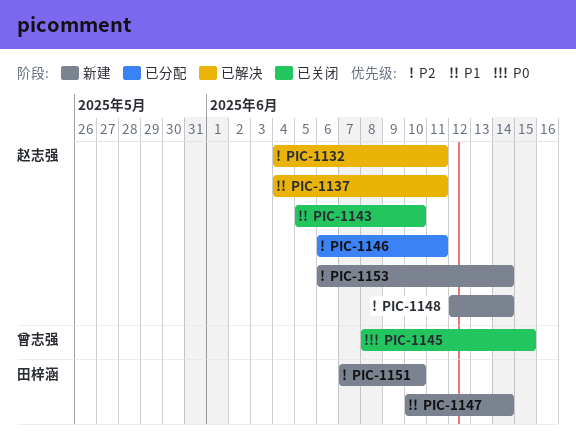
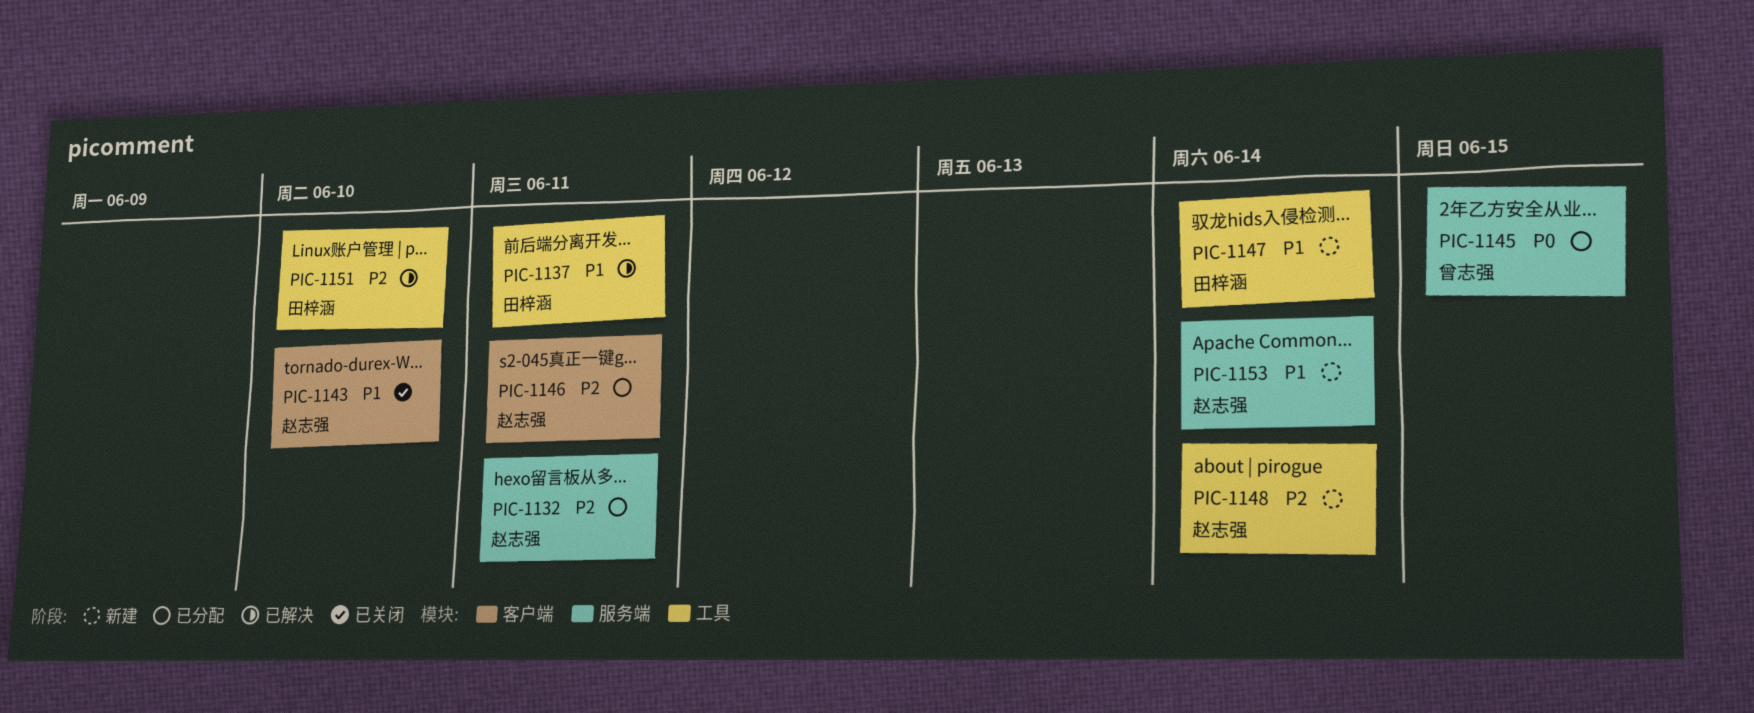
PIC-1132, status: 已解决 -> 已分配
PIC-1137, owner: 赵志强 -> 田梓涵
PIC-1145, status: 已关闭 -> 已分配
PIC-1151, status: 新建 -> 已解决
PIC-1153, priority: P2 -> P1

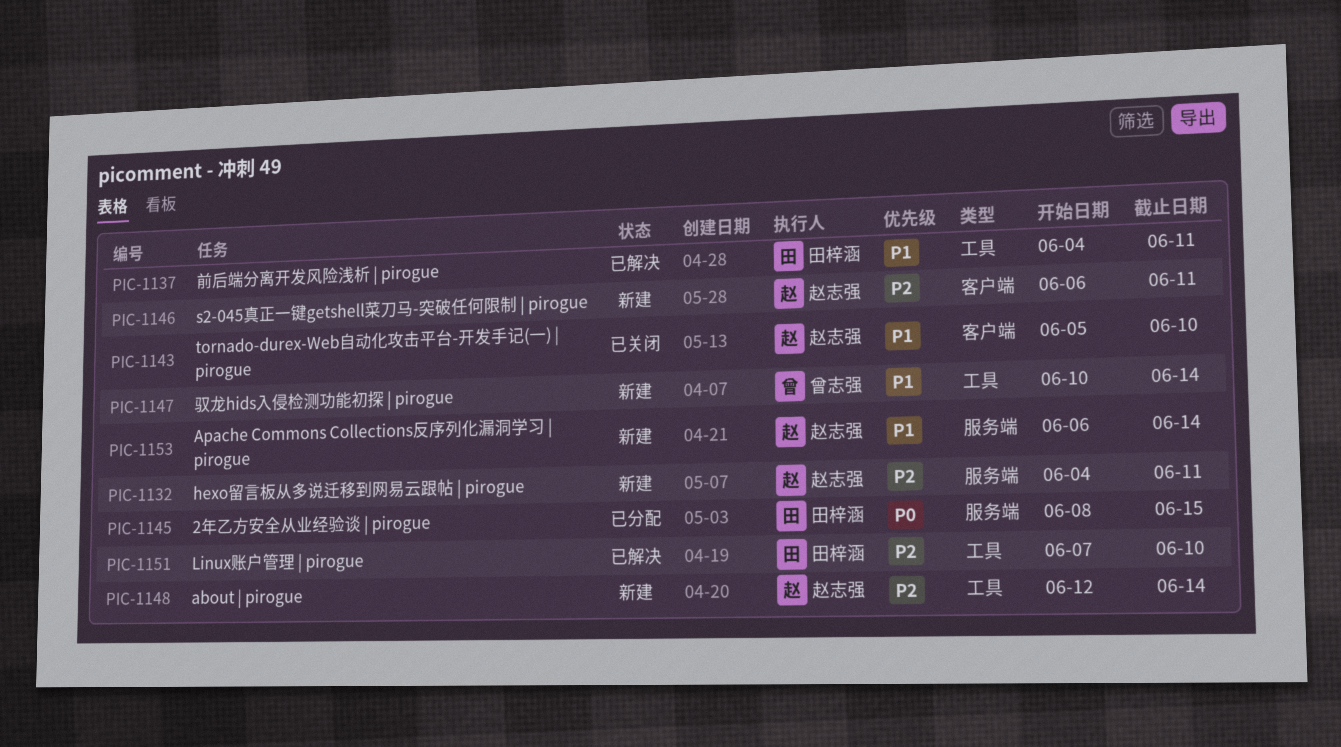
PIC-1132, status: 已分配 -> 新建
PIC-1145, owner: 曾志强 -> 田梓涵
PIC-1146, status: 已分配 -> 新建
PIC-1147, owner: 田梓涵 -> 曾志强

